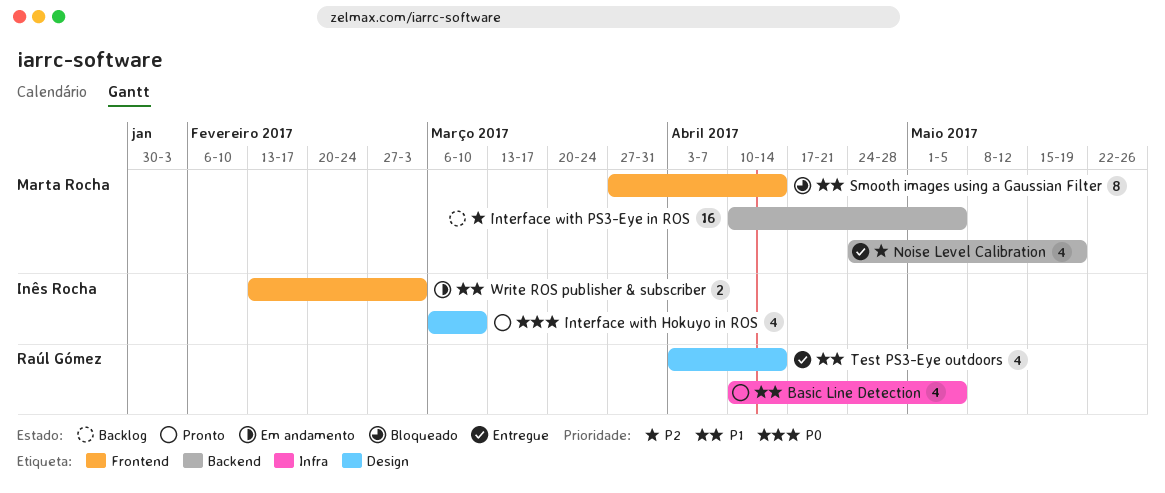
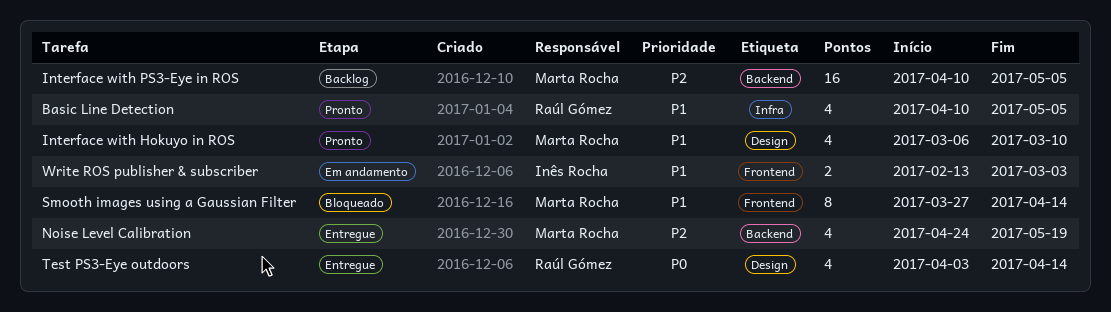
Interface with Hokuyo in ROS, owner: Inês Rocha -> Marta Rocha
Interface with Hokuyo in ROS, priority: P0 -> P1
Test PS3-Eye outdoors, priority: P1 -> P0

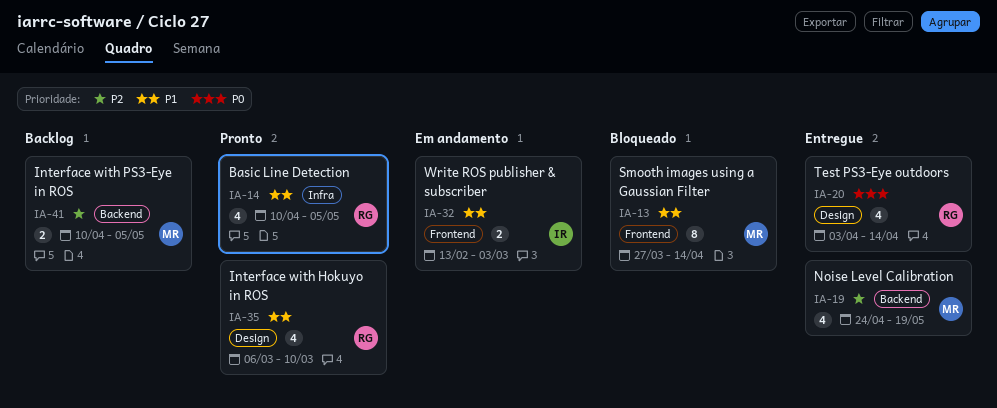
Interface with Hokuyo in ROS, owner: Marta Rocha -> Raúl Gómez
Interface with PS3-Eye in ROS, estimate: 16 -> 2

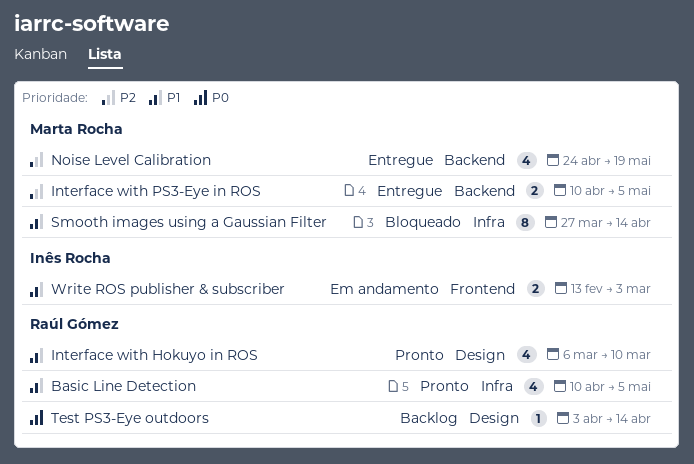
Interface with PS3-Eye in ROS, status: Backlog -> Entregue
Smooth images using a Gaussian Filter, label: Frontend -> Infra
Test PS3-Eye outdoors, status: Entregue -> Backlog
Test PS3-Eye outdoors, estimate: 4 -> 1

